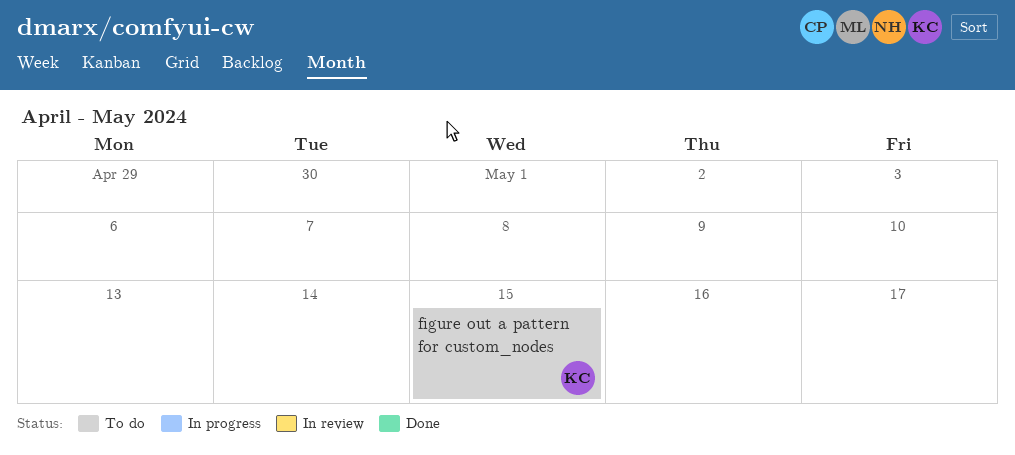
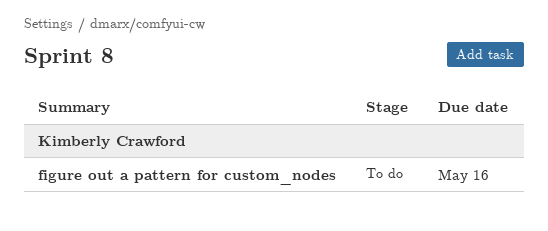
figure out a pattern for custom_nodes, due: May 15 -> May 16

